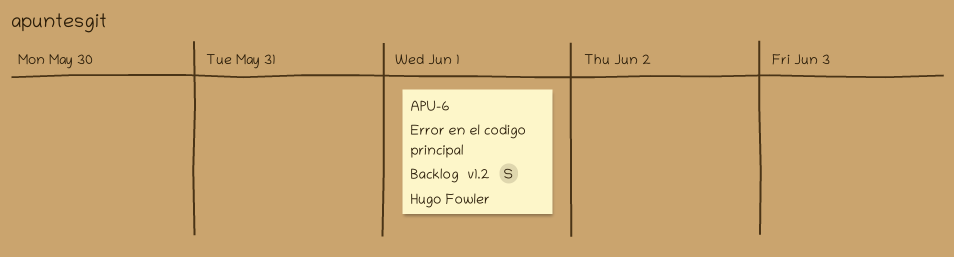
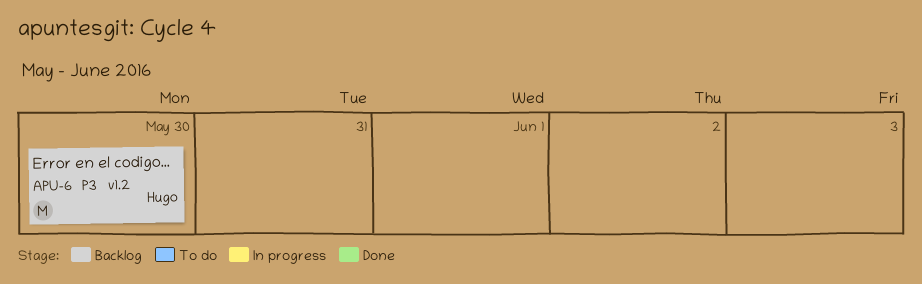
APU-6, estimate: S -> M
APU-6, due: Jun 1 -> May 30

